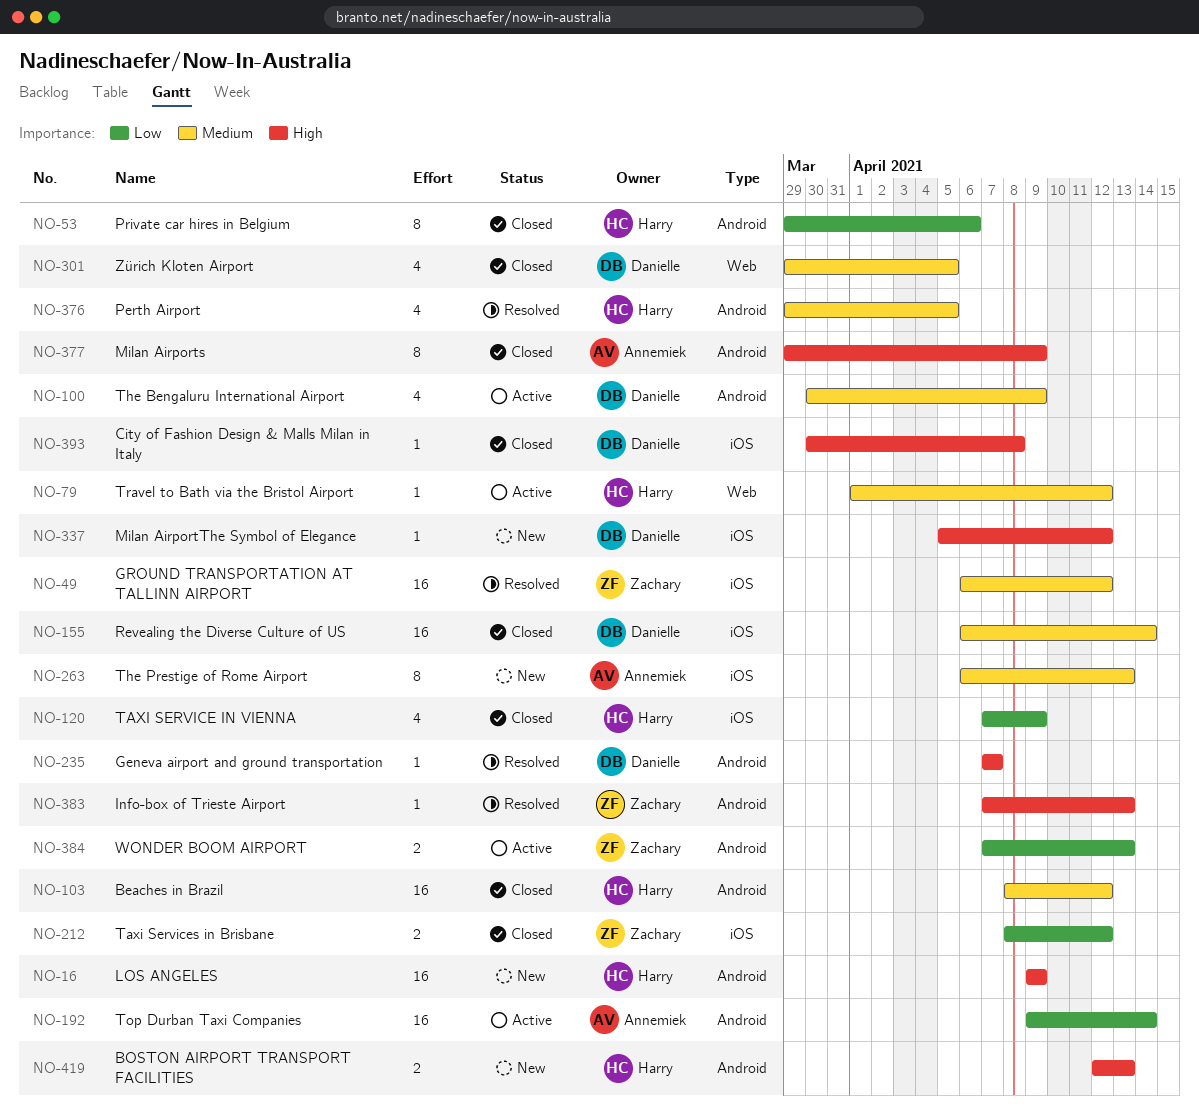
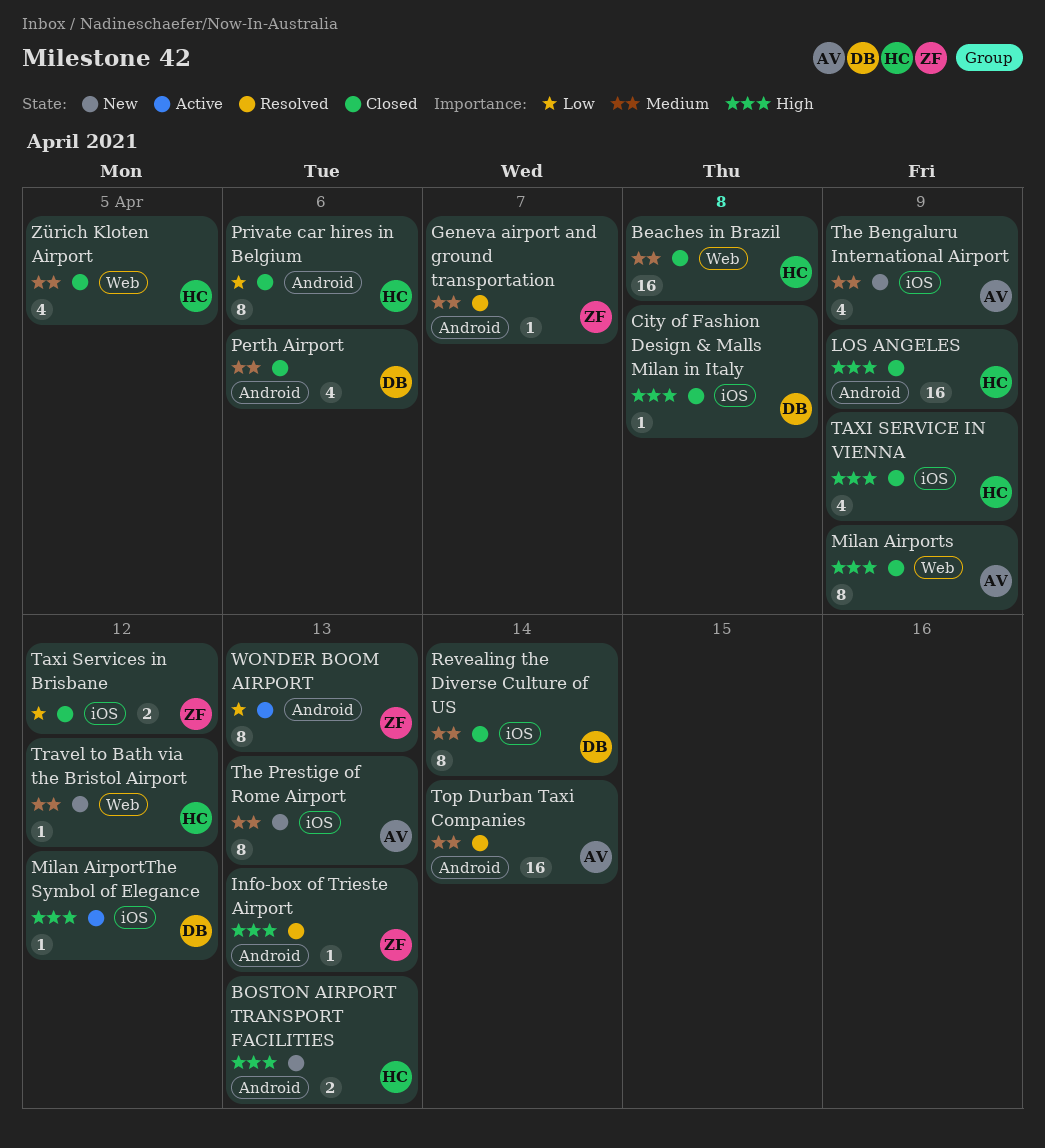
Beaches in Brazil, label: Android -> Web
Beaches in Brazil, due: Apr 12 -> Apr 8
Geneva airport and ground transportation, owner: Danielle -> Zachary
Geneva airport and ground transportation, priority: High -> Medium
GROUND TRANSPORTATION AT TALLINN AIRPORT: present -> none
LOS ANGELES, status: New -> Closed
Milan Airports, label: Android -> Web
Milan AirportThe Symbol of Elegance, status: New -> Active
Perth Airport, status: Resolved -> Closed
Perth Airport, owner: Harry -> Danielle
Perth Airport, due: Apr 5 -> Apr 6
Revealing the Diverse Culture of US, estimate: 16 -> 8
TAXI SERVICE IN VIENNA, priority: Low -> High
The Bengaluru International Airport, status: Active -> New
The Bengaluru International Airport, owner: Danielle -> Annemiek
The Bengaluru International Airport, label: Android -> iOS
Top Durban Taxi Companies, status: Active -> Resolved
Top Durban Taxi Companies, priority: Low -> Medium
Travel to Bath via the Bristol Airport, status: Active -> New
WONDER BOOM AIRPORT, estimate: 2 -> 8
Zürich Kloten Airport, owner: Danielle -> Harry

